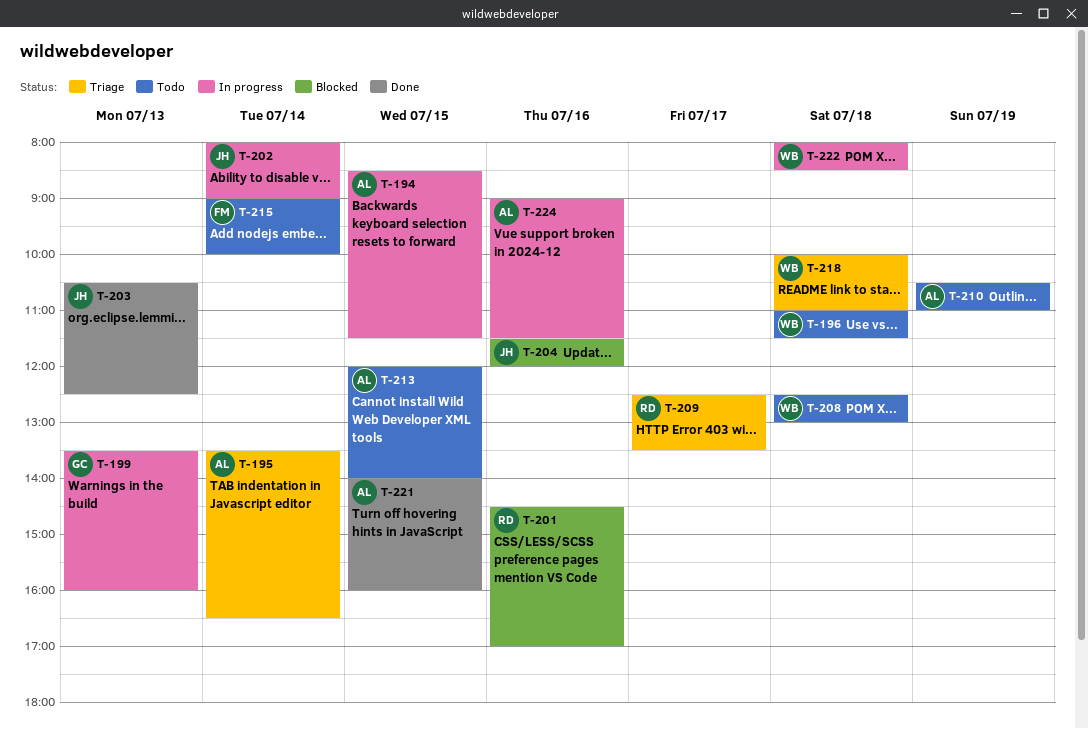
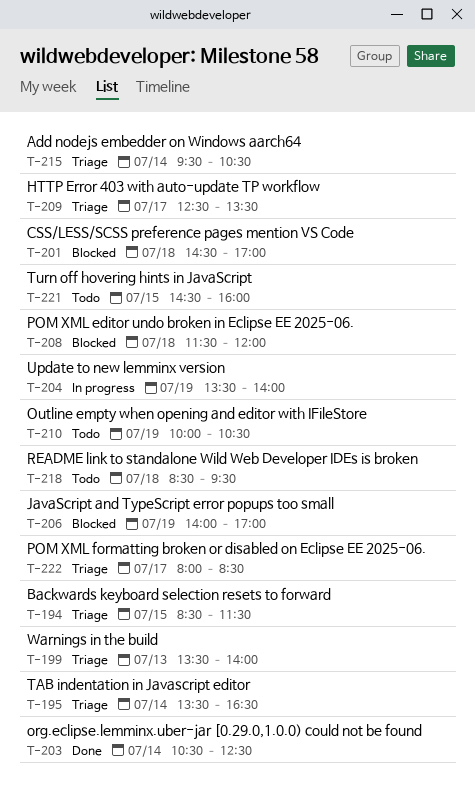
T-194, status: In progress -> Triage
T-196: present -> none
T-199, status: In progress -> Triage
T-199, ends: 16:00 -> 14:00
T-201, day: Jul 16 -> Jul 18
T-202: present -> none
T-203, day: Jul 13 -> Jul 14
T-204, status: Blocked -> In progress
T-204, day: Jul 16 -> Jul 19
T-204, begins: 11:30 -> 13:30
T-204, ends: 12:00 -> 14:00
T-206: none -> present
T-208, status: Todo -> Blocked
T-208, begins: 12:30 -> 11:30
T-208, ends: 13:00 -> 12:00
T-210, begins: 10:30 -> 10:00
T-210, ends: 11:00 -> 10:30
T-213: present -> none
T-215, status: Todo -> Triage
T-215, begins: 09:00 -> 09:30
T-215, ends: 10:00 -> 10:30
T-218, status: Triage -> Todo
T-218, begins: 10:00 -> 08:30
T-218, ends: 11:00 -> 09:30
T-221, status: Done -> Todo
T-221, begins: 14:00 -> 14:30
T-222, status: In progress -> Triage
T-222, day: Jul 18 -> Jul 17
T-224: present -> none

